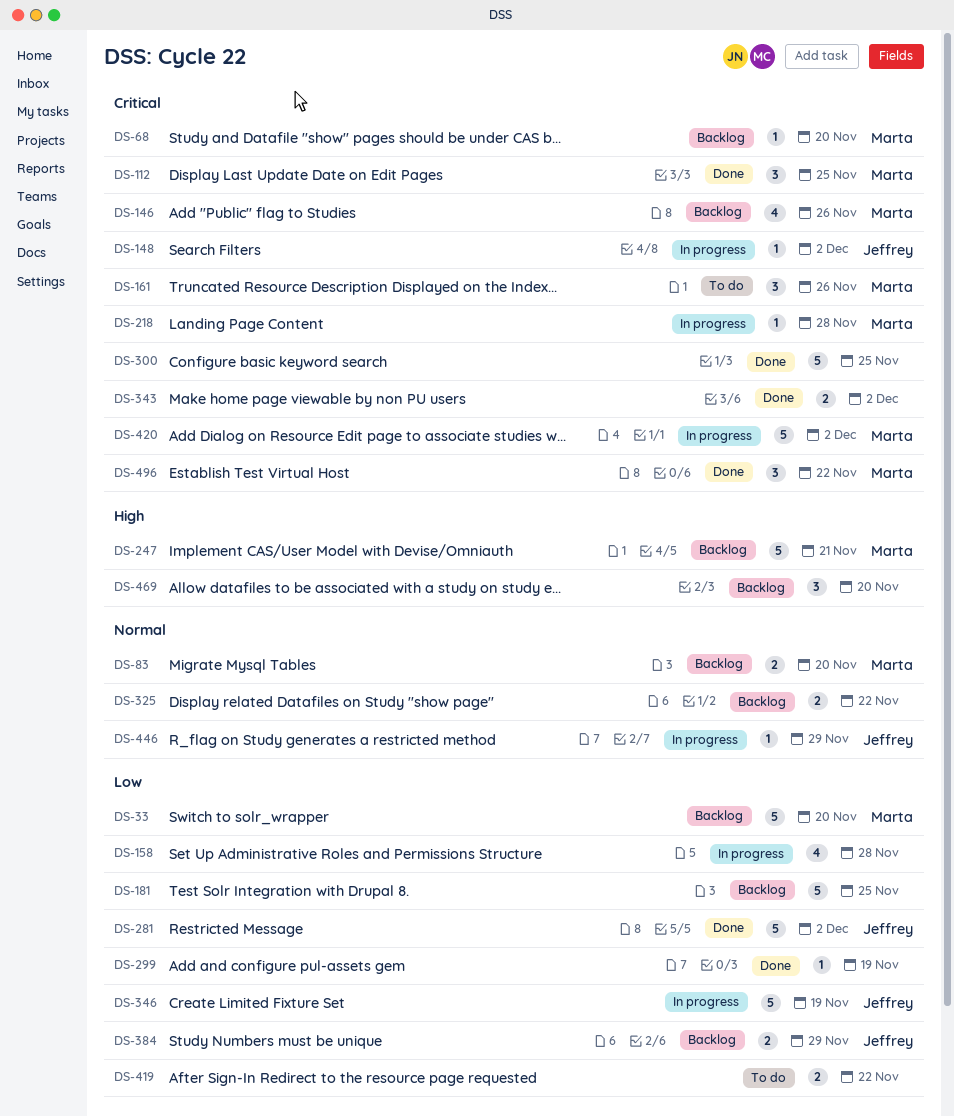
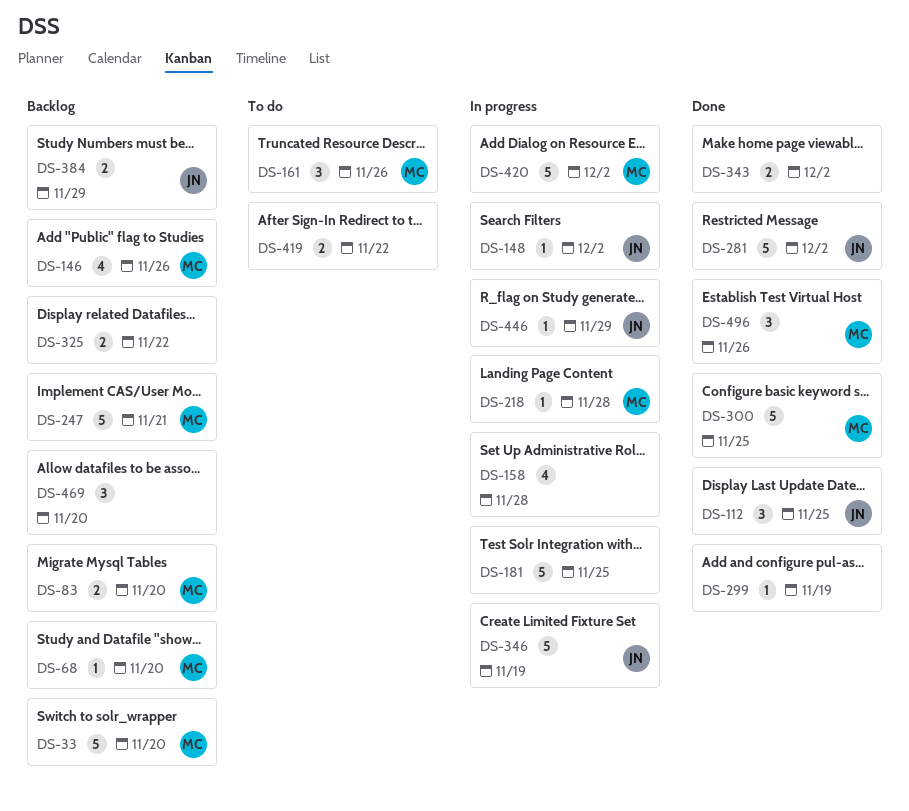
DS-112, owner: Marta -> Jeffrey
DS-181, status: Backlog -> In progress
DS-300, owner: none -> Marta
DS-496, due: Nov 22 -> Nov 26

